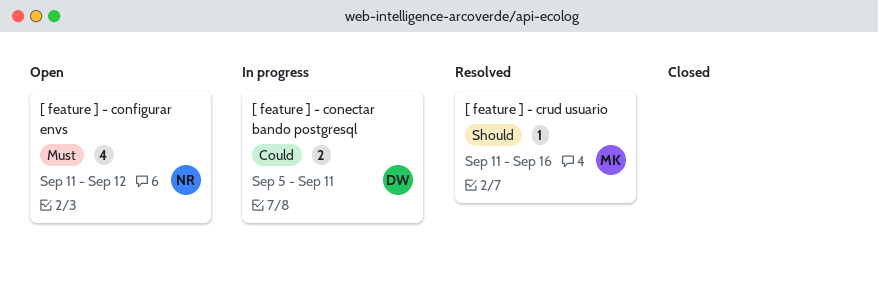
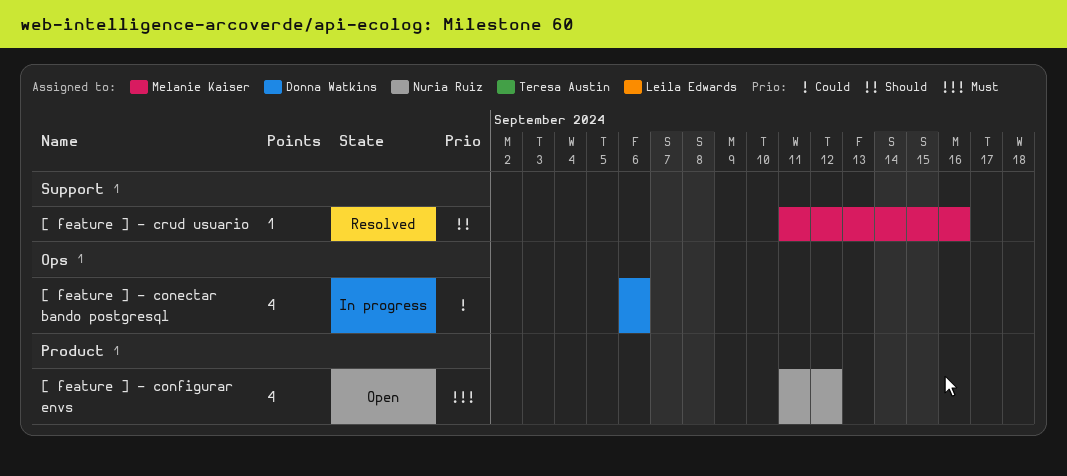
[ feature ] - conectar bando postgresql, estimate: 2 -> 4
[ feature ] - conectar bando postgresql, start: Sep 5 -> Sep 6
[ feature ] - conectar bando postgresql, due: Sep 11 -> Sep 6

